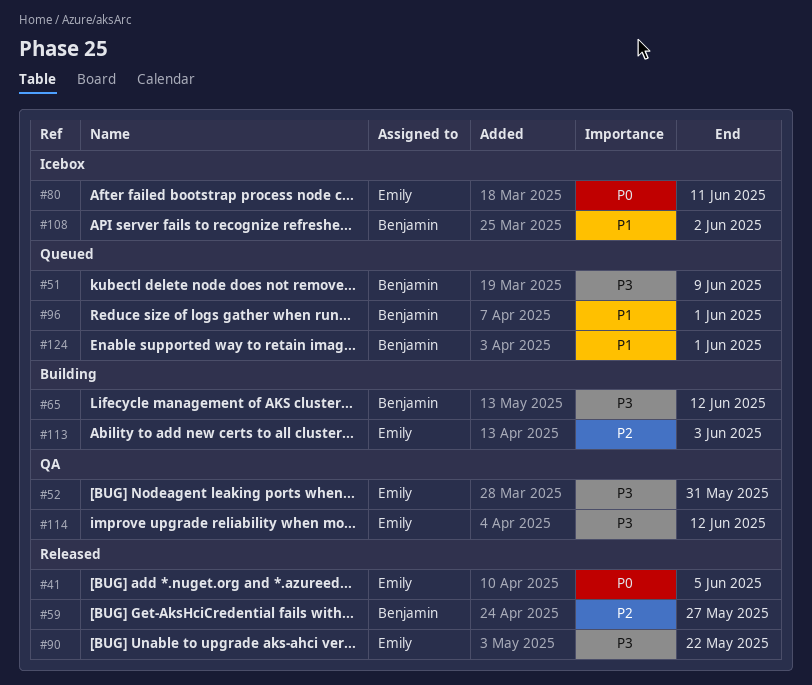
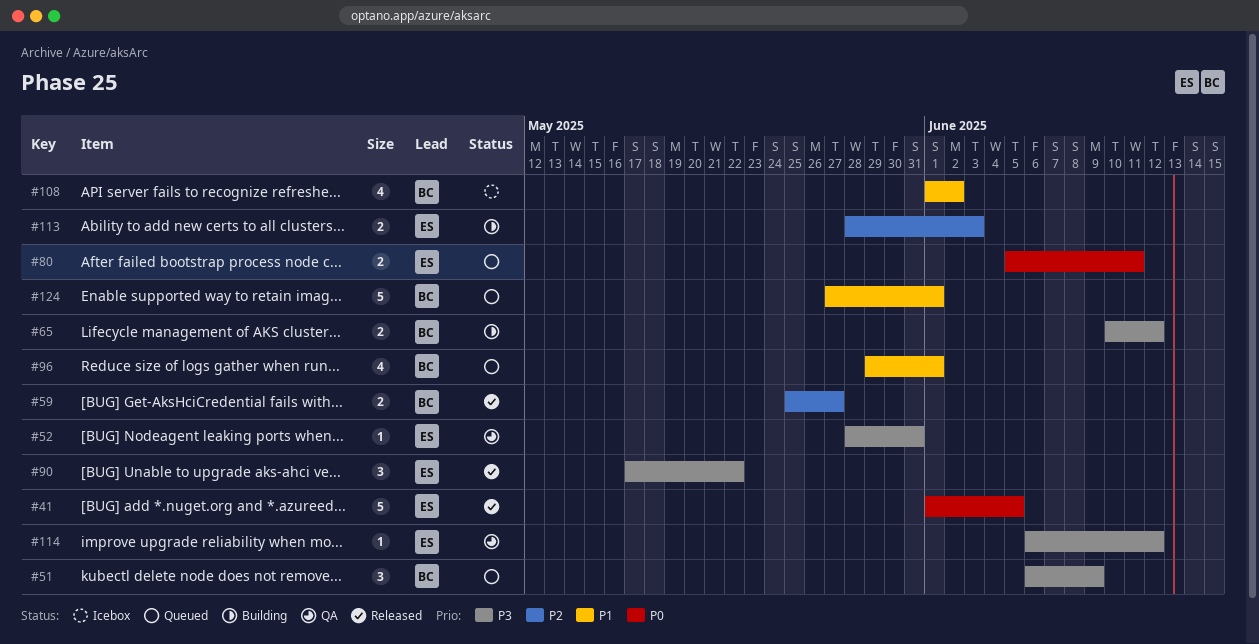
#80, status: Icebox -> Queued

